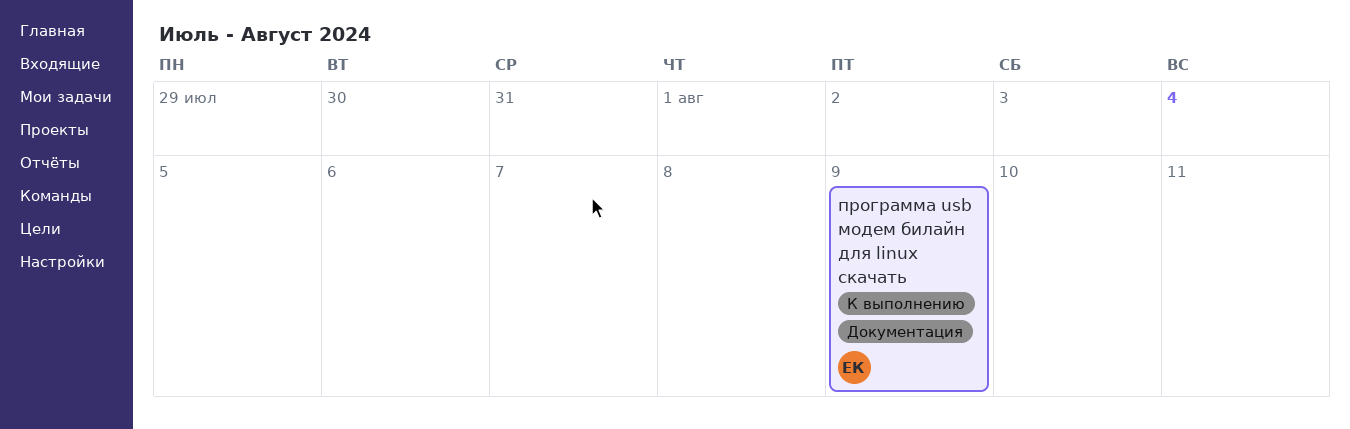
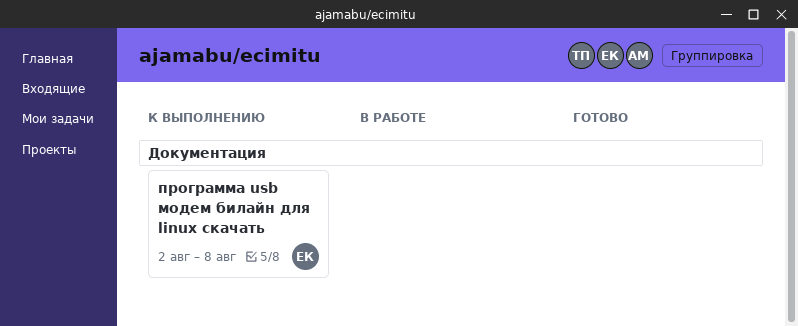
программа usb модем билайн для linux скачать, due: Aug 9 -> Aug 8

